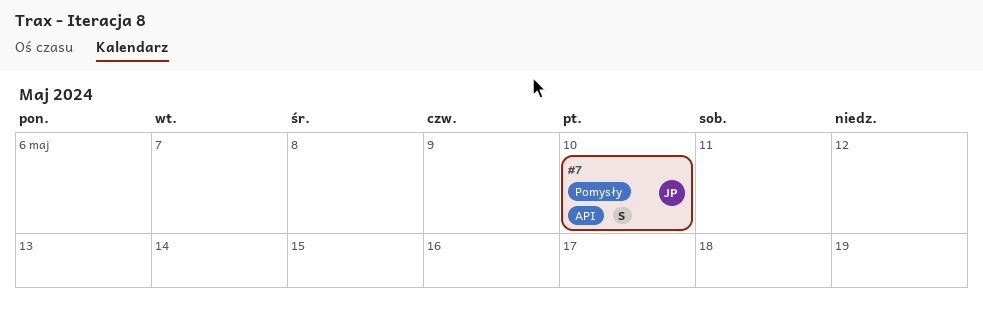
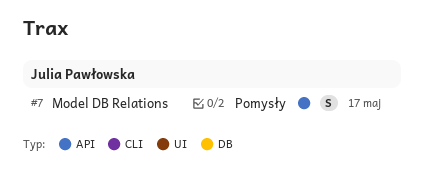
#7, due: May 10 -> May 17

